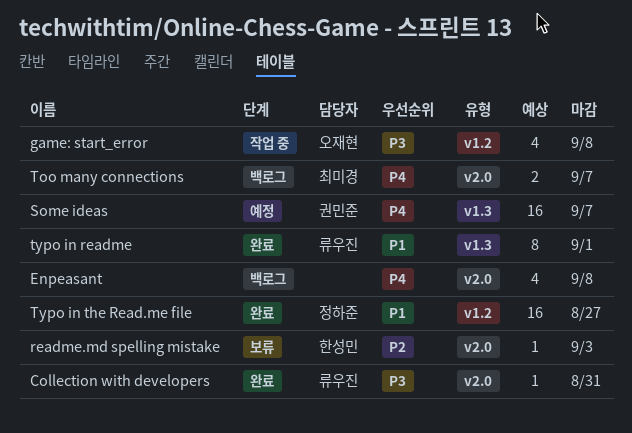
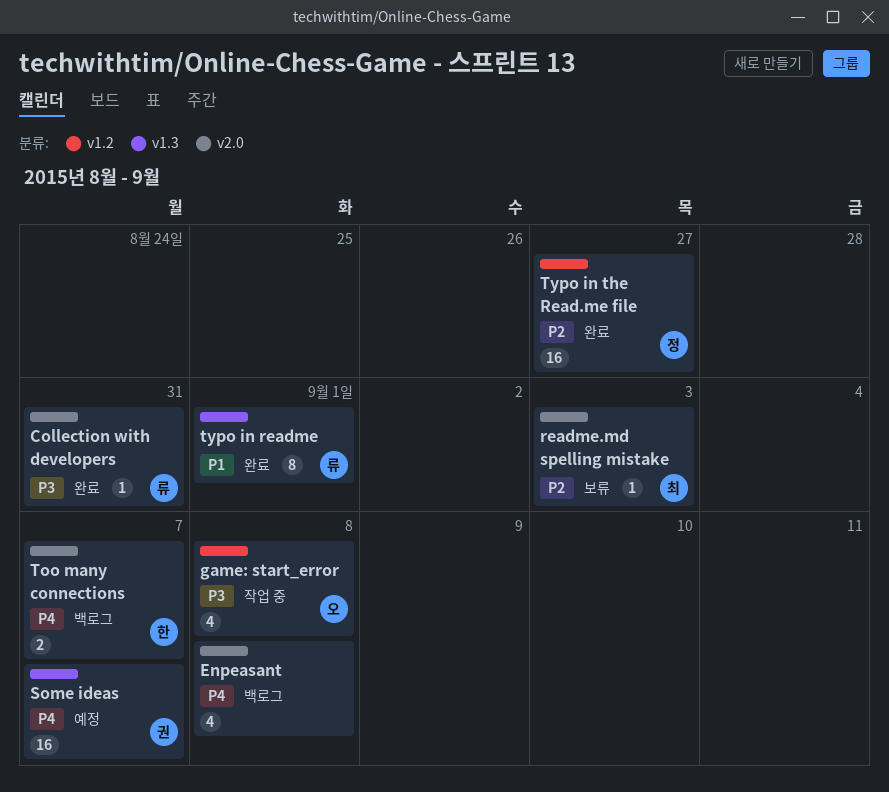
readme.md spelling mistake, owner: 한성민 -> 최미경
Too many connections, owner: 최미경 -> 한성민
Typo in the Read.me file, priority: P1 -> P2

